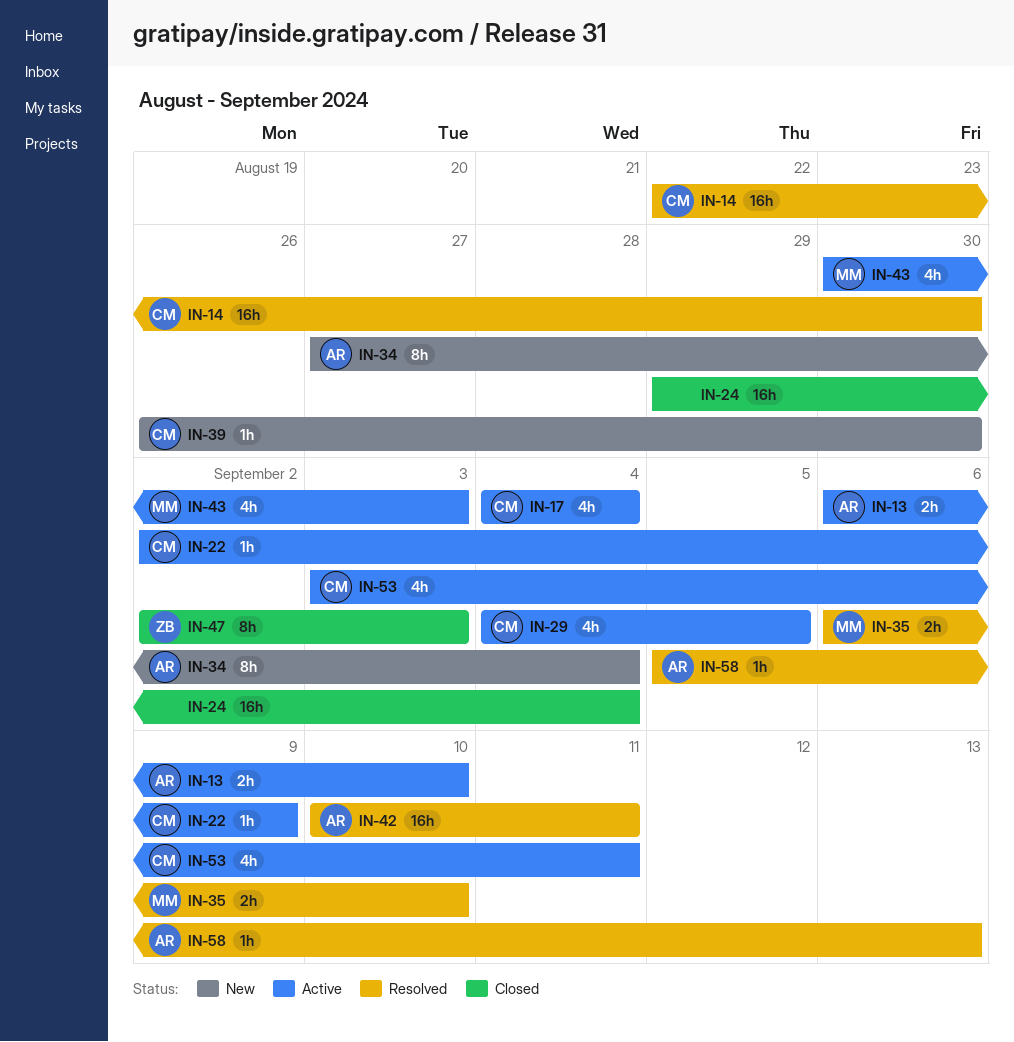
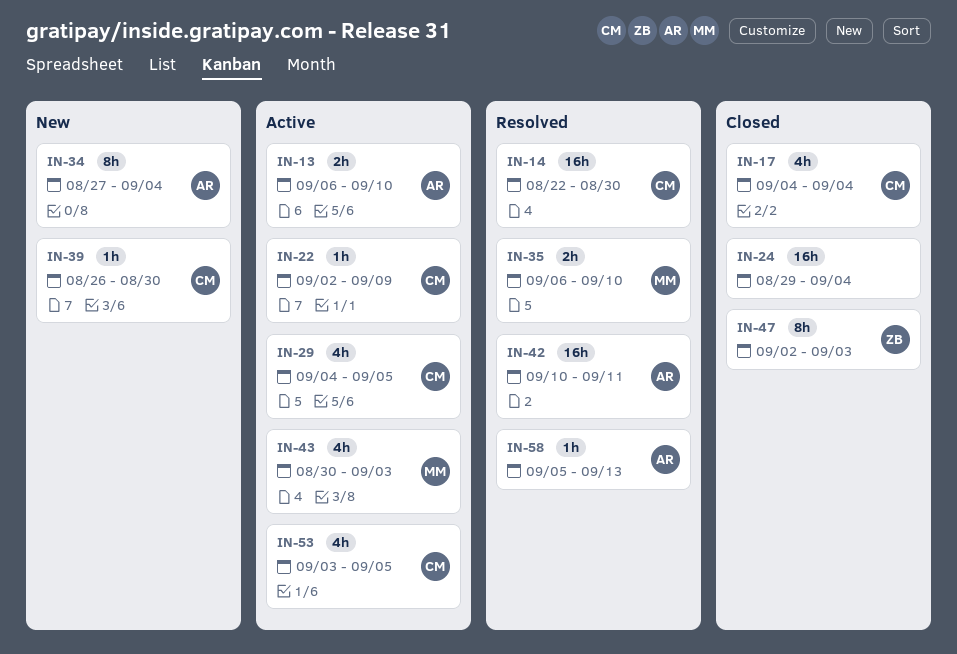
IN-17, status: Active -> Closed
IN-53, due: Sep 11 -> Sep 5

